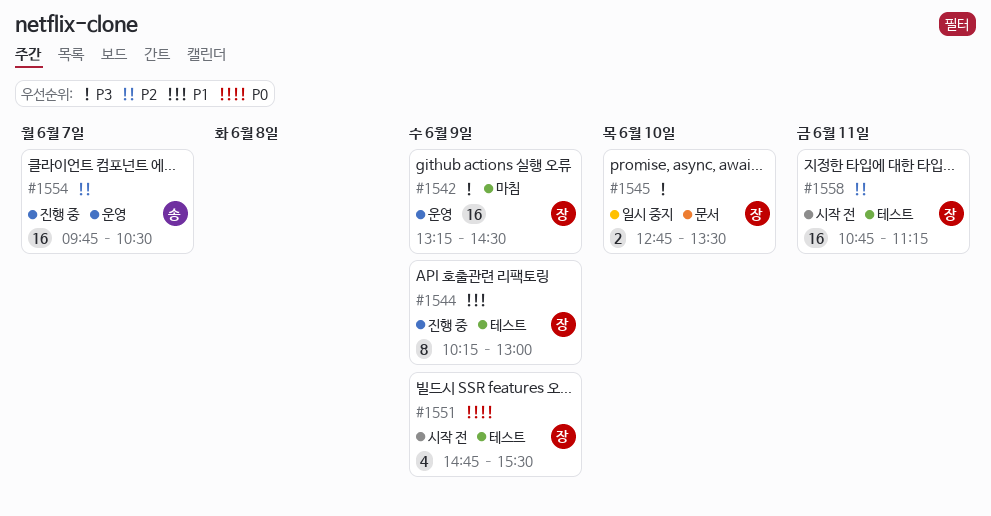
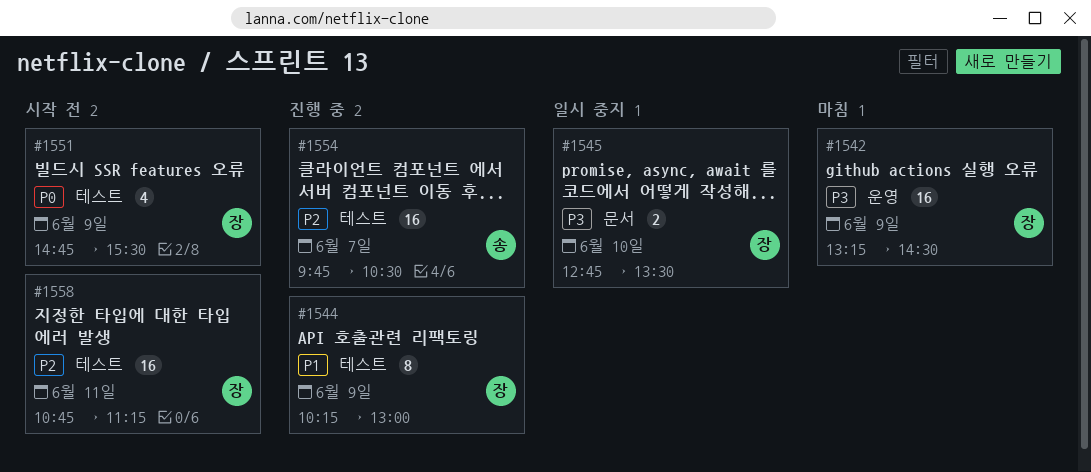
#1554, label: 운영 -> 테스트

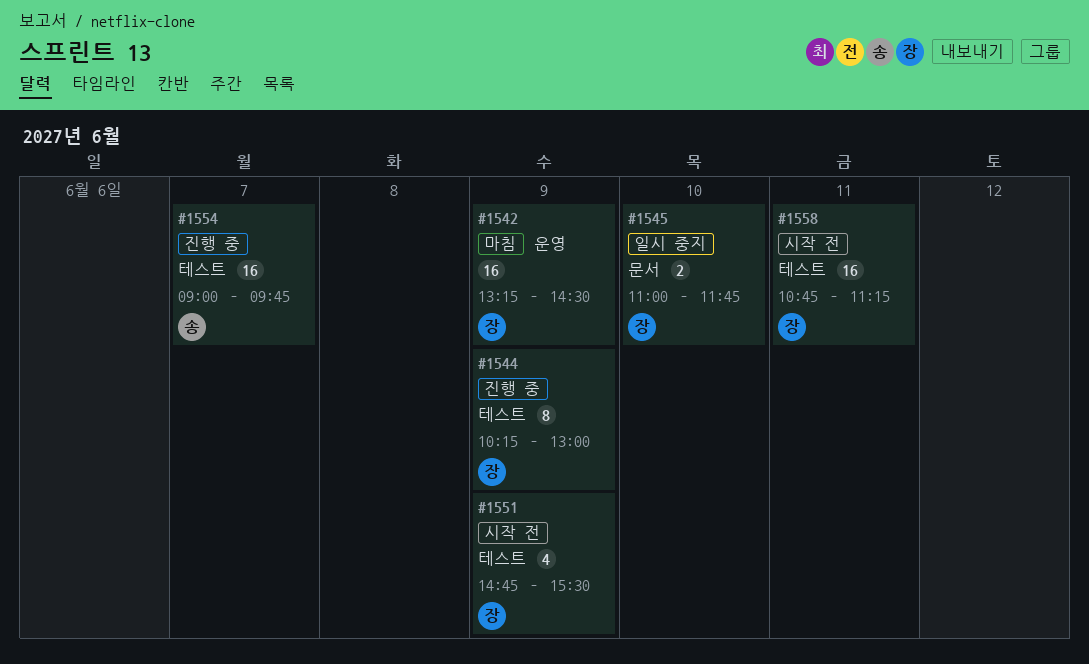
#1545, begins: 12:45 -> 11:00
#1545, ends: 13:30 -> 11:45
#1554, begins: 09:45 -> 09:00
#1554, ends: 10:30 -> 09:45

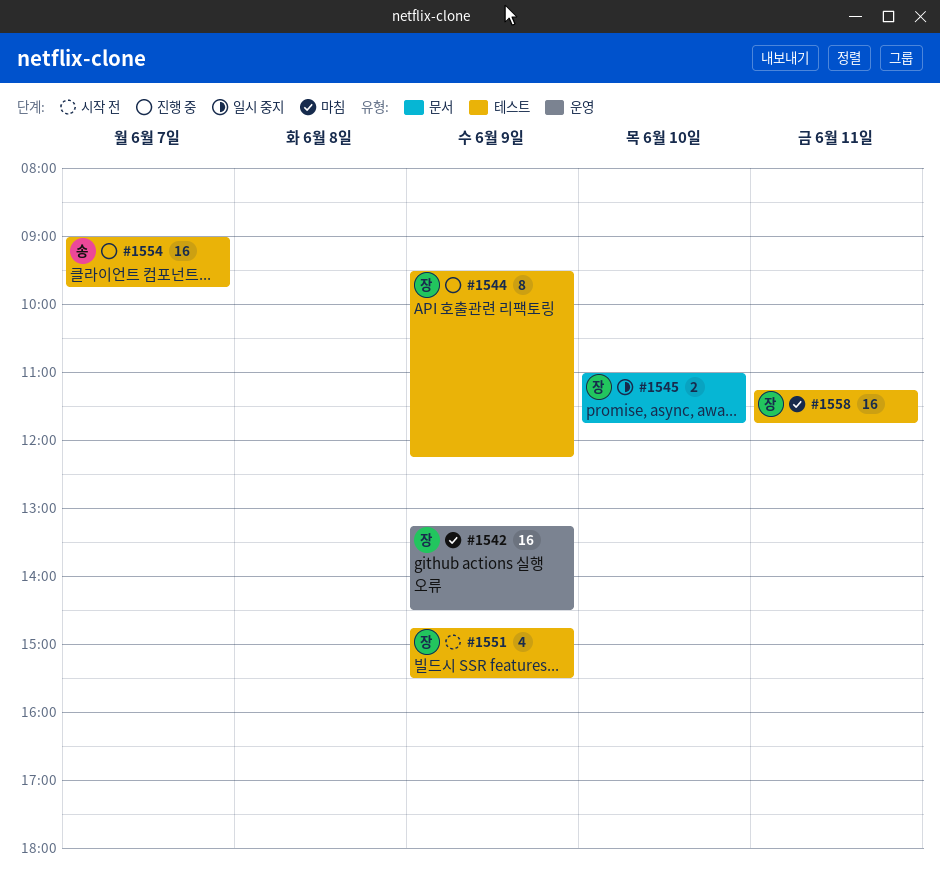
#1544, begins: 10:15 -> 09:30
#1544, ends: 13:00 -> 12:15
#1558, status: 시작 전 -> 마침
#1558, begins: 10:45 -> 11:15
#1558, ends: 11:15 -> 11:45

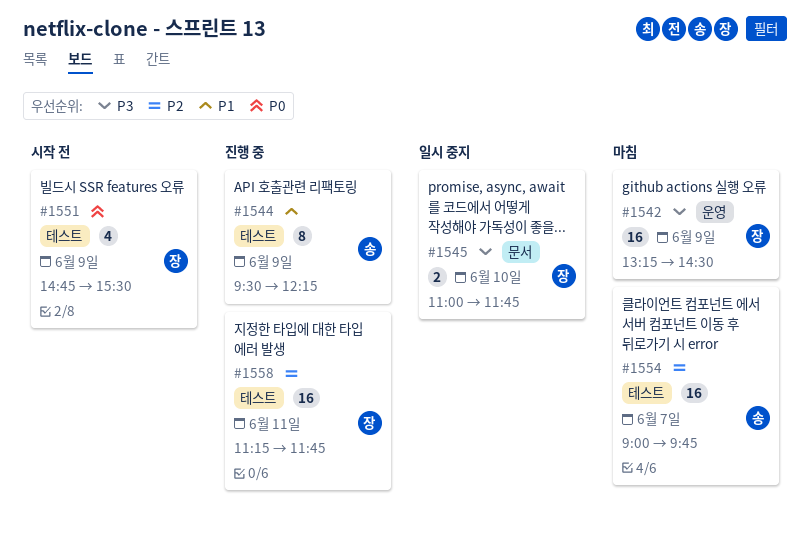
#1544, owner: 장 -> 송
#1554, status: 진행 중 -> 마침
#1558, status: 마침 -> 진행 중

